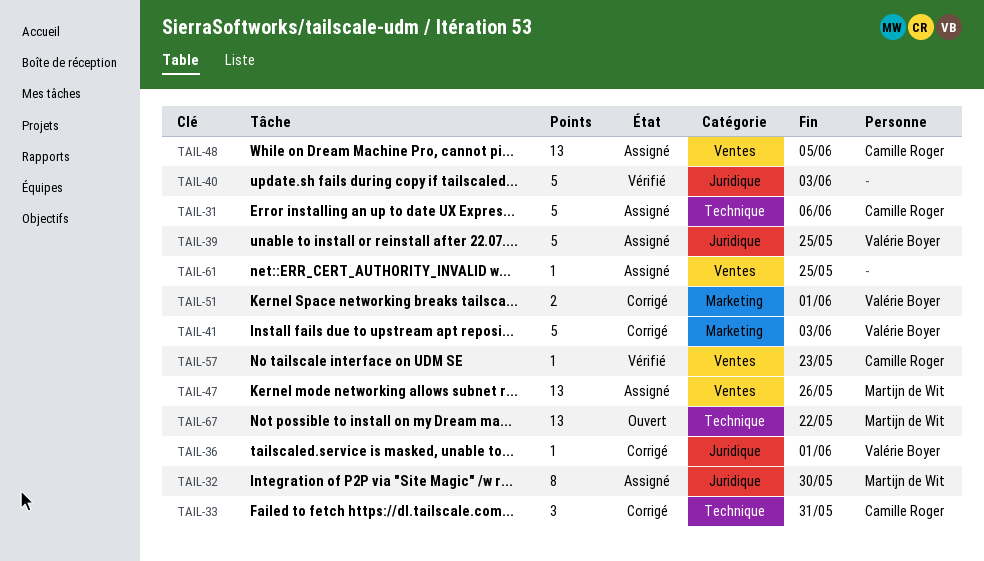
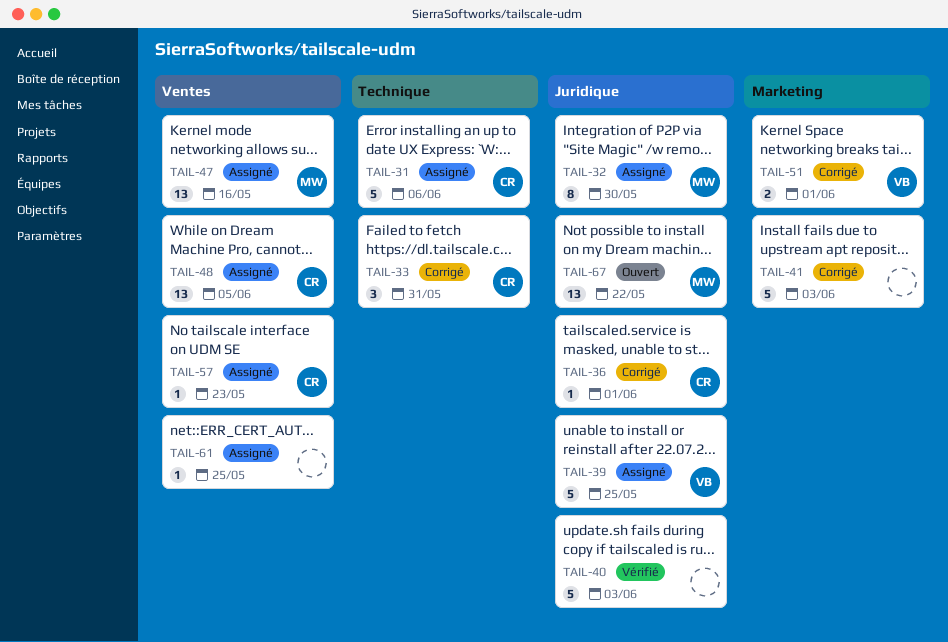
TAIL-36, owner: Valérie Boyer -> Camille Roger
TAIL-41, owner: Valérie Boyer -> none
TAIL-47, due: May 26 -> May 16
TAIL-57, status: Vérifié -> Assigné
TAIL-67, label: Technique -> Juridique

